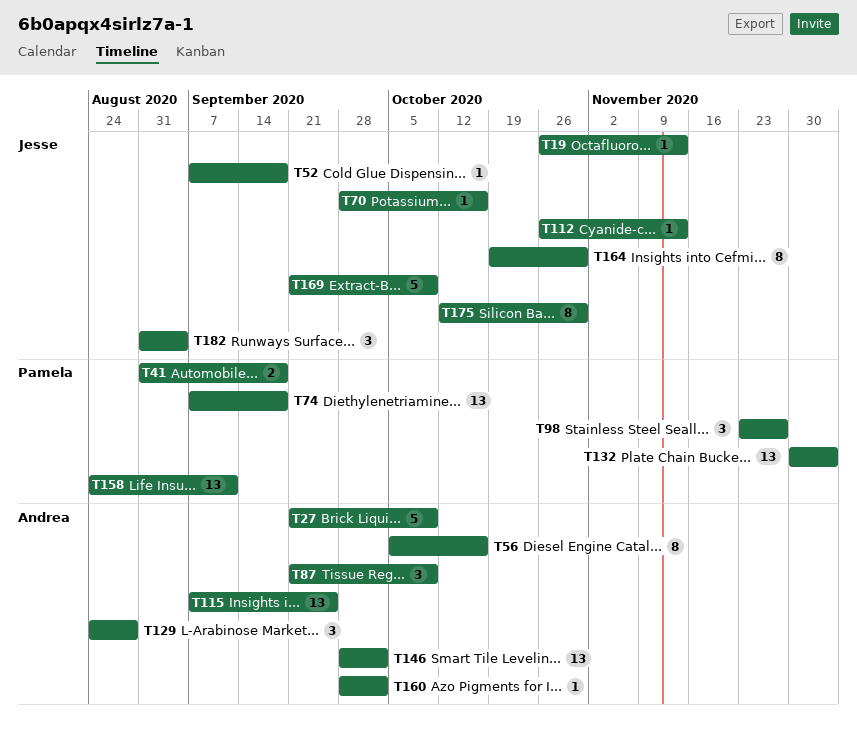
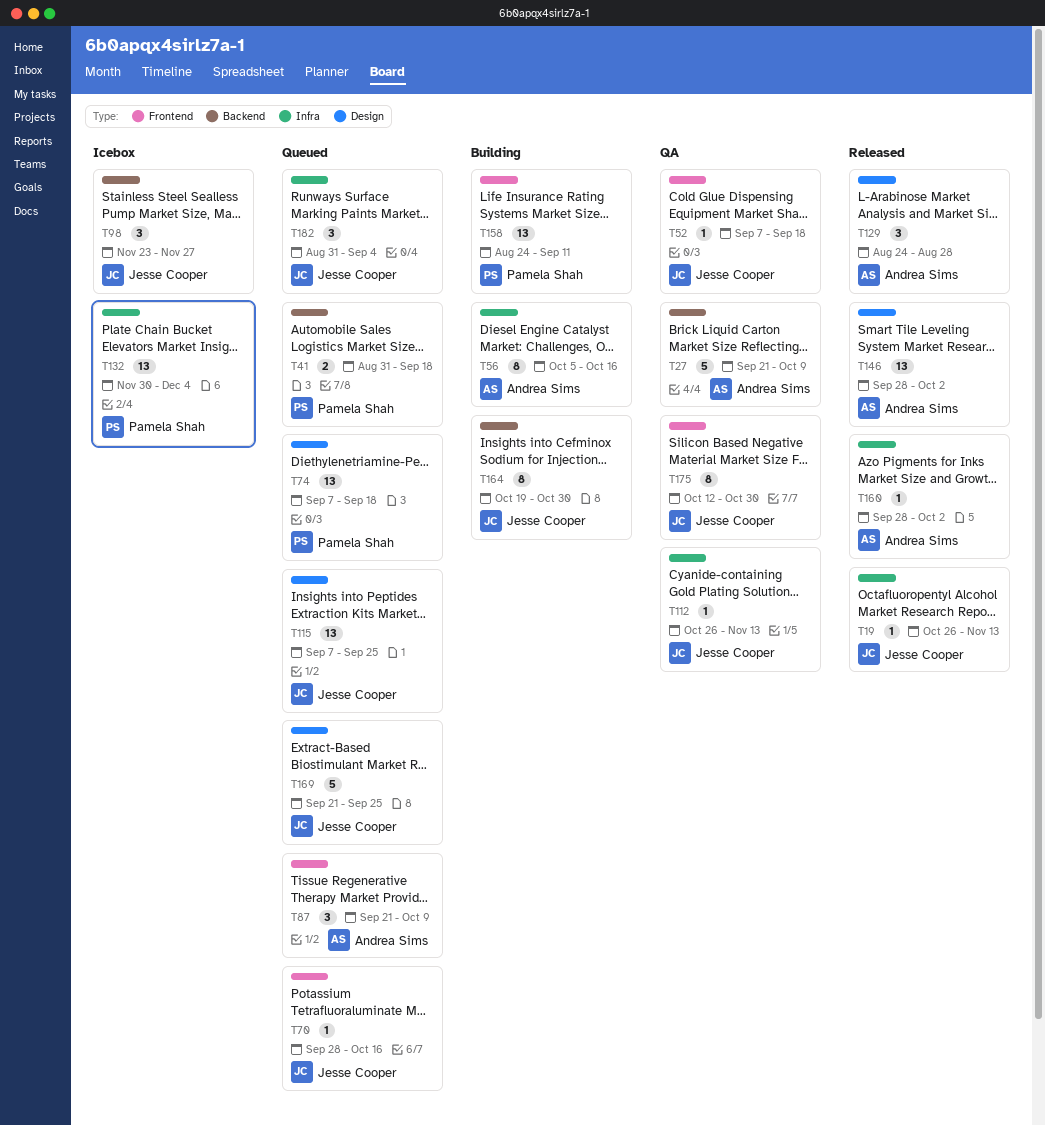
T98, owner: Pamela Shah -> Jesse Cooper
T115, owner: Andrea Sims -> Jesse Cooper
T169, due: Oct 9 -> Sep 25

